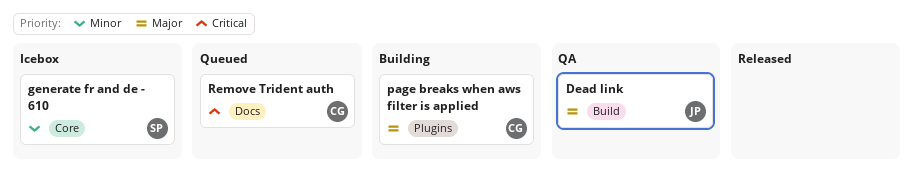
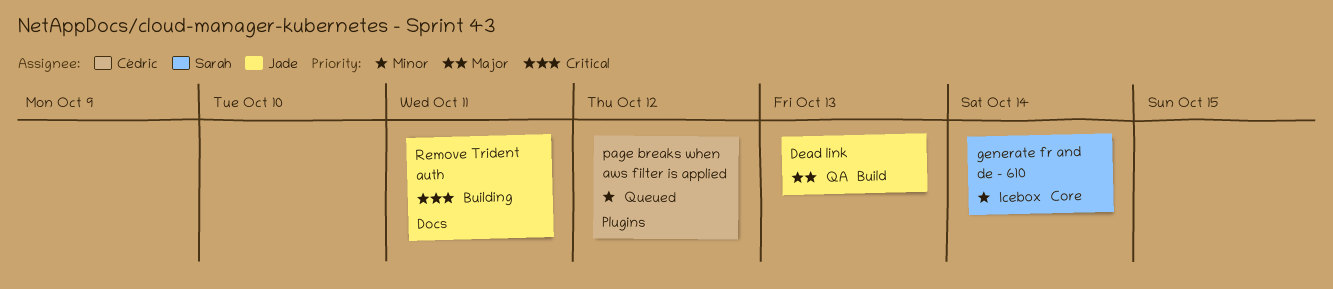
page breaks when aws filter is applied, status: Building -> Queued
page breaks when aws filter is applied, priority: Major -> Minor
Remove Trident auth, status: Queued -> Building
Remove Trident auth, owner: Cédric -> Jade

